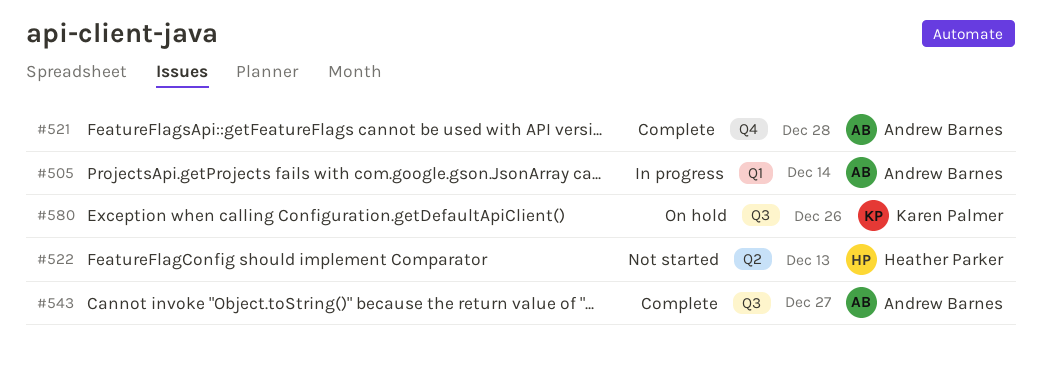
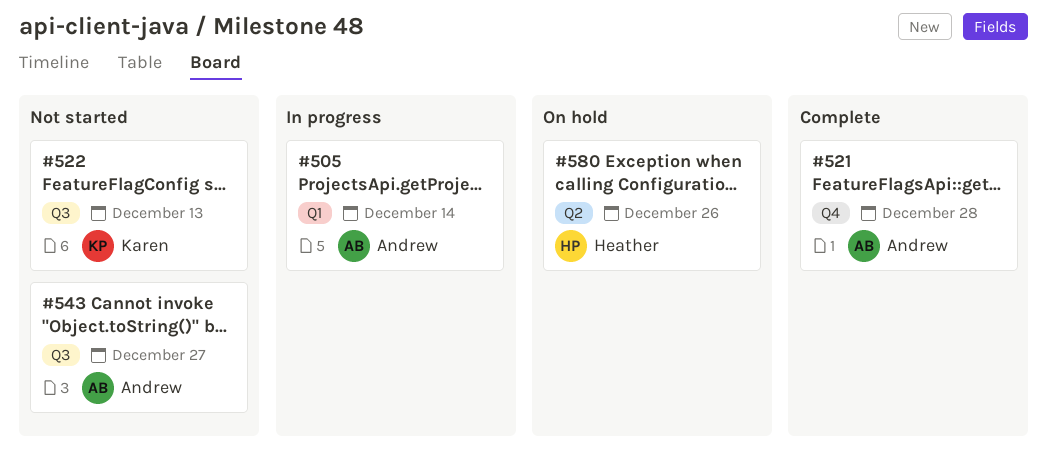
#522, owner: Heather Parker -> Karen Palmer
#522, label: Q2 -> Q3
#543, status: Complete -> Not started
#580, owner: Karen Palmer -> Heather Parker
#580, label: Q3 -> Q2

